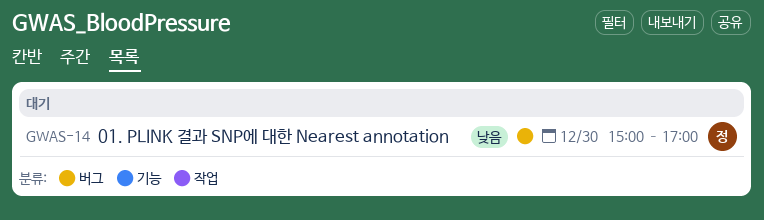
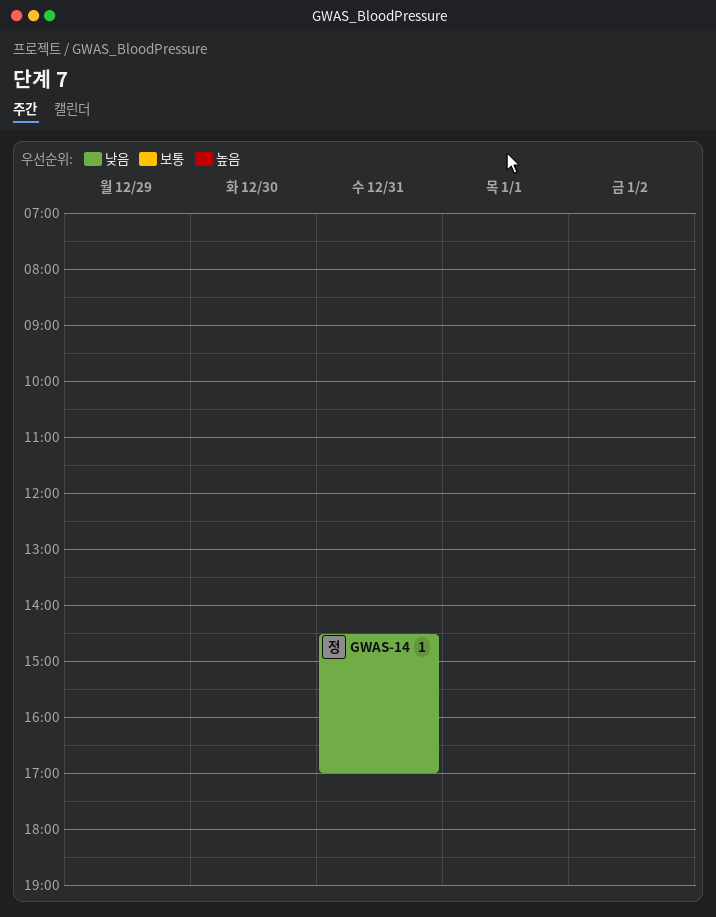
GWAS-14, day: Dec 30 -> Dec 31
GWAS-14, begins: 15:00 -> 14:30

